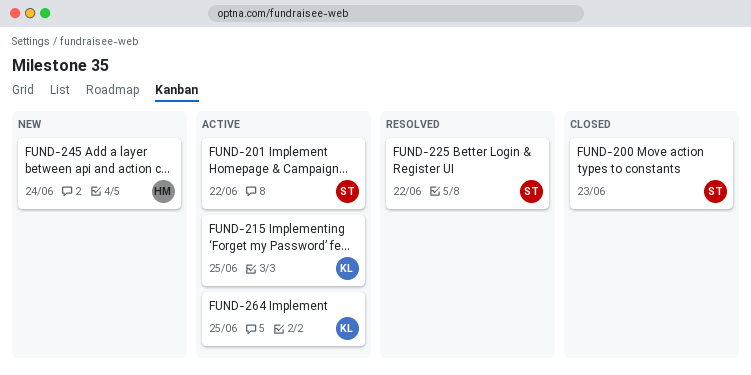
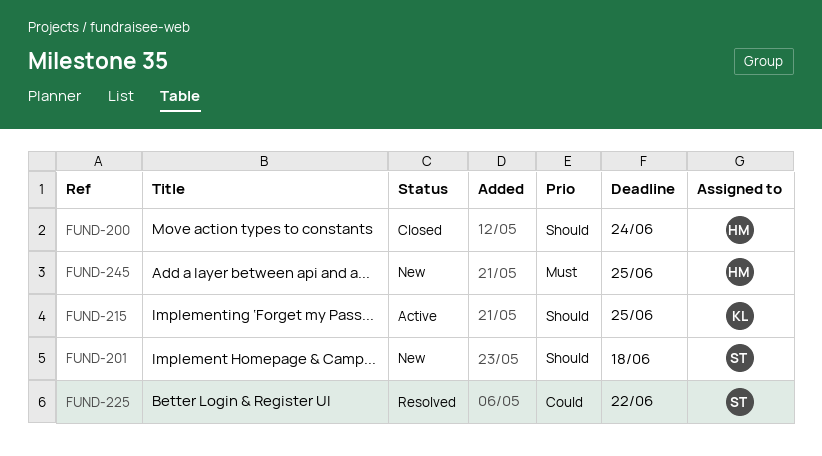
FUND-200, owner: ST -> HM
FUND-200, due: Jun 23 -> Jun 24
FUND-201, status: Active -> New
FUND-201, due: Jun 22 -> Jun 18
FUND-245, due: Jun 24 -> Jun 25
FUND-264: present -> none

